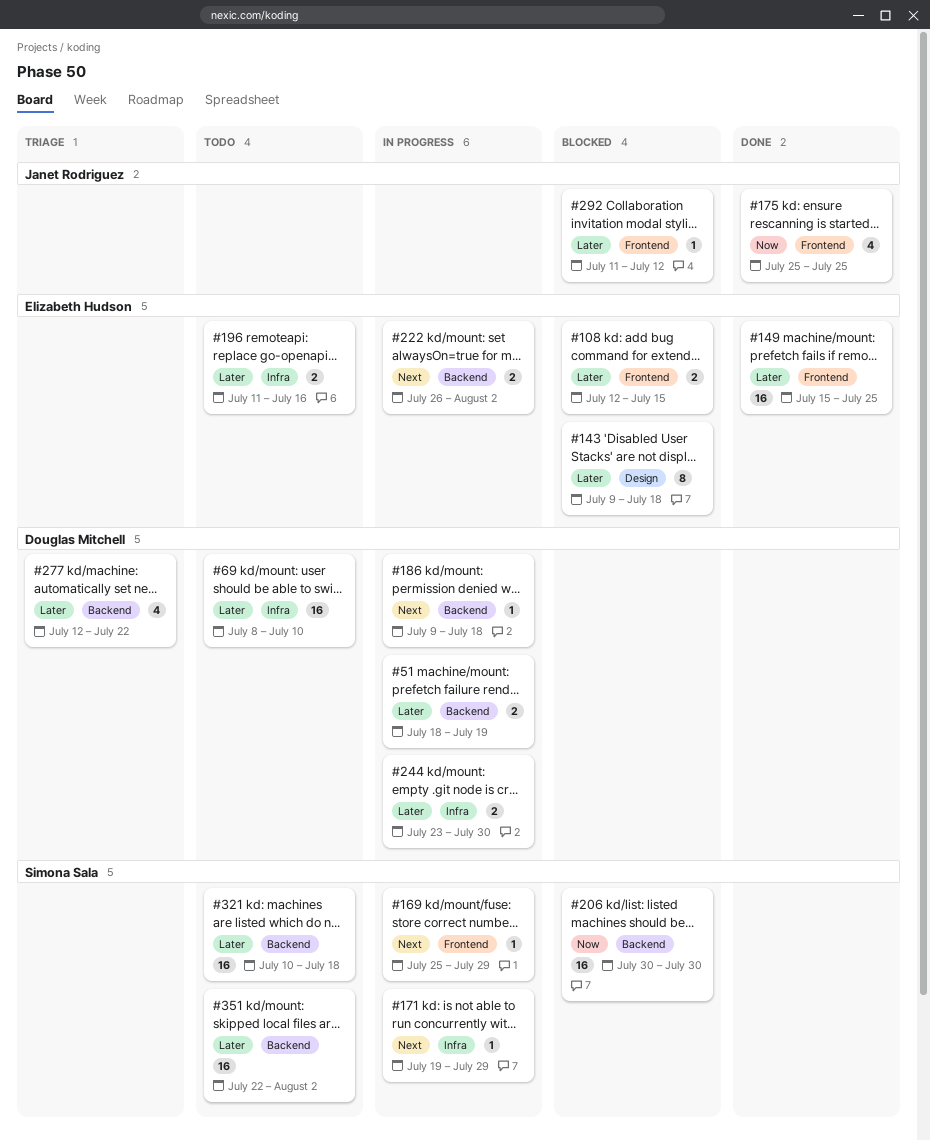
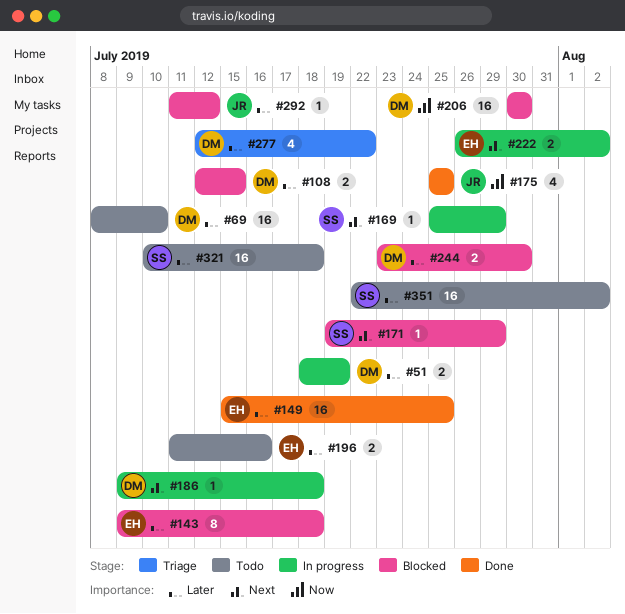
#108, owner: Elizabeth Hudson -> Douglas Mitchell
#171, status: In progress -> Blocked
#206, owner: Simona Sala -> Douglas Mitchell
#244, status: In progress -> Blocked

